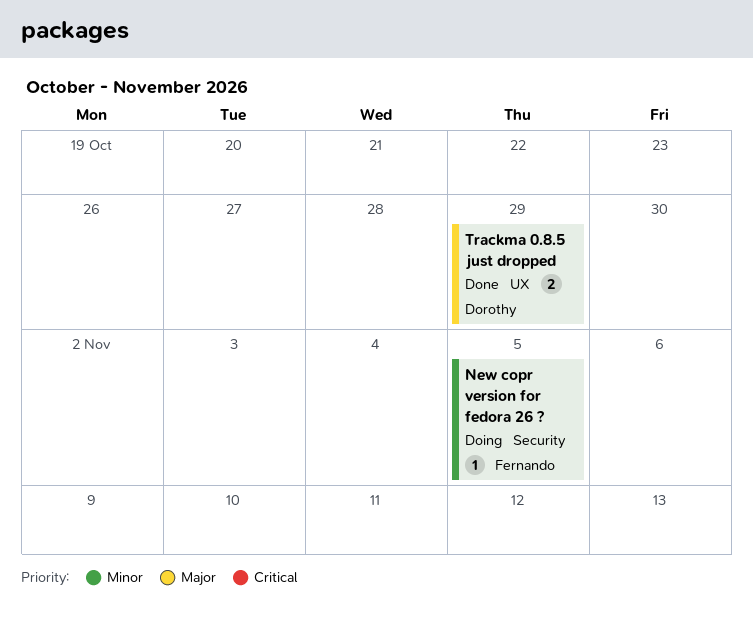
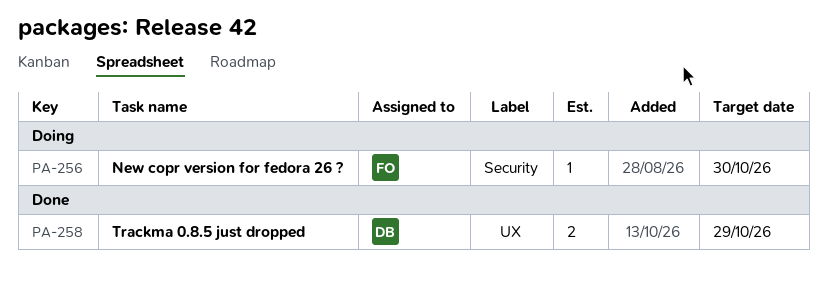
New copr version for fedora 26 ?, due: Nov 5 -> Oct 30

